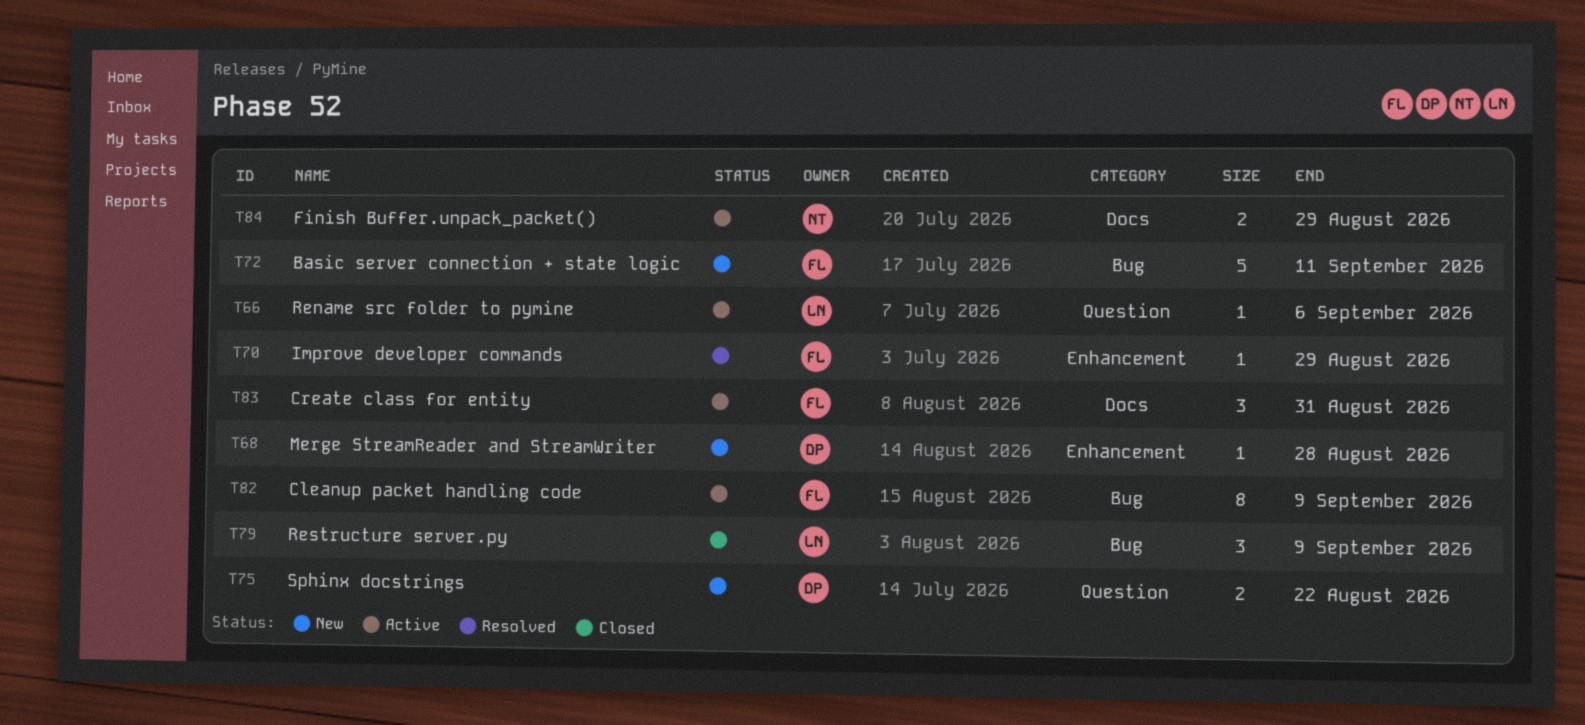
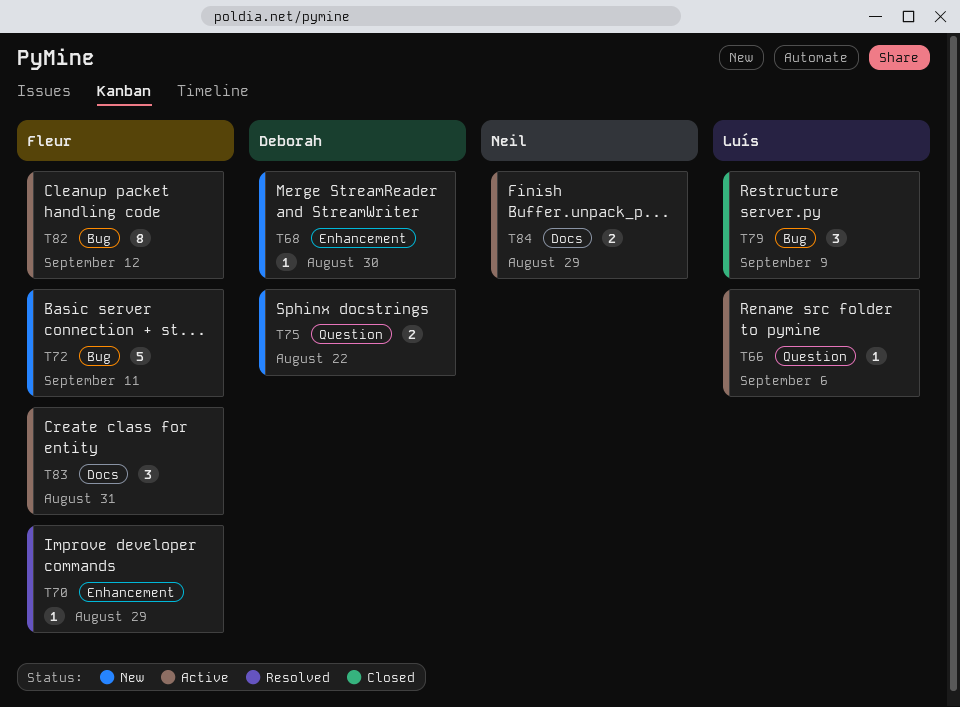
T68, due: Aug 28 -> Aug 30
T82, due: Sep 9 -> Sep 12

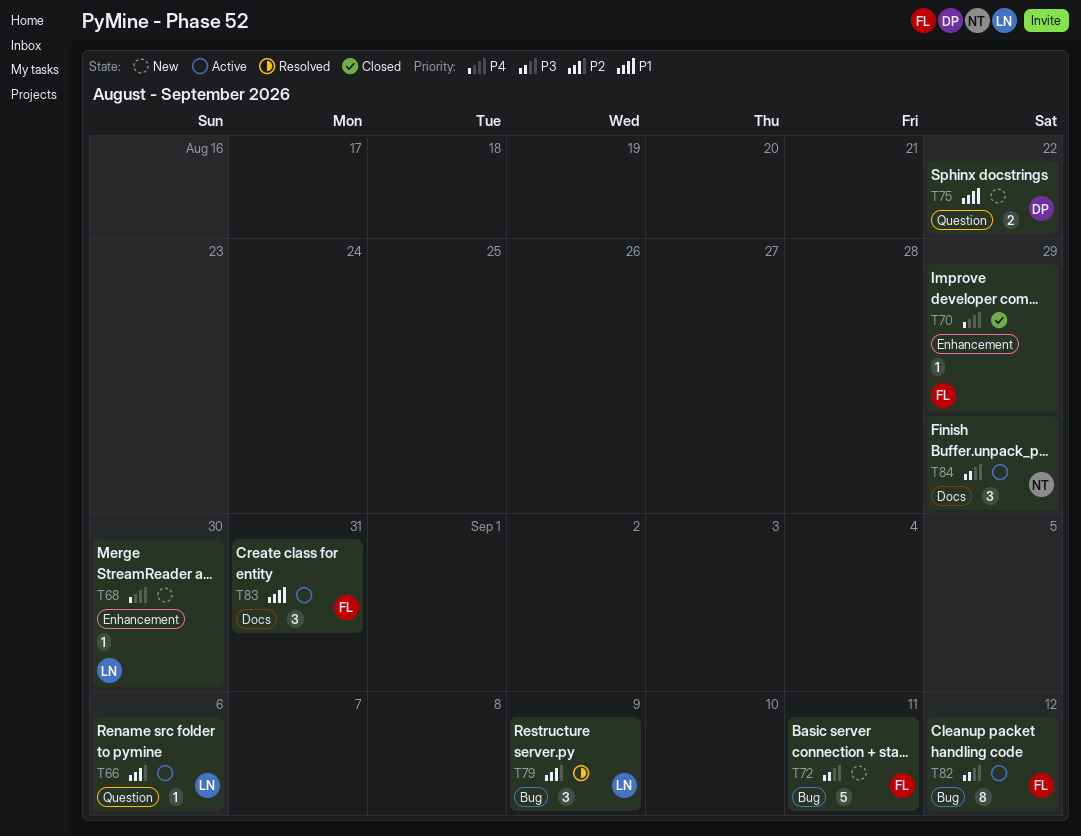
T68, owner: Deborah -> Luís
T70, status: Resolved -> Closed
T79, status: Closed -> Resolved
T84, estimate: 2 -> 3

